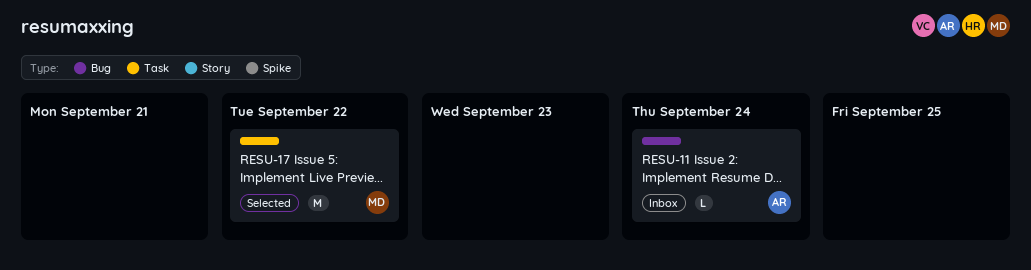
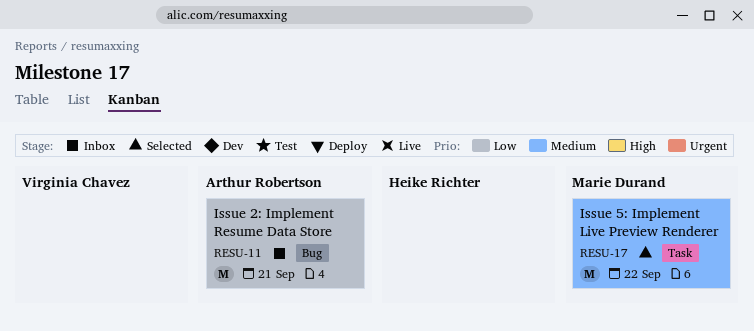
RESU-11, estimate: L -> M
RESU-11, due: Sep 24 -> Sep 21

